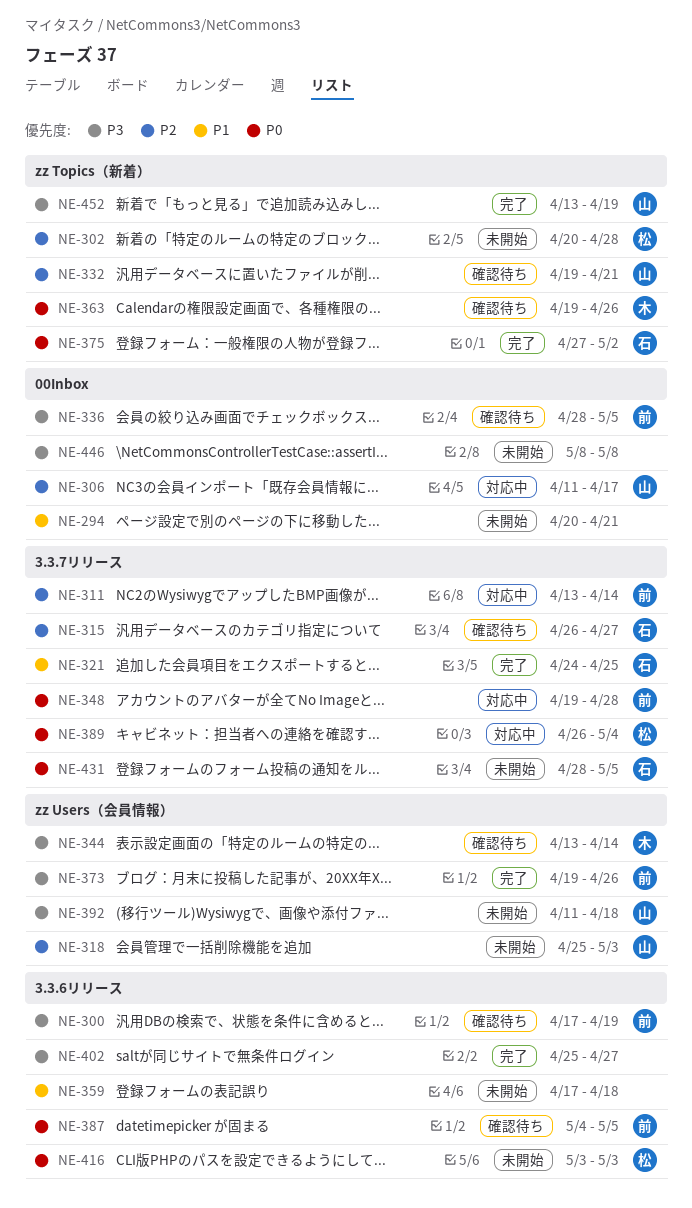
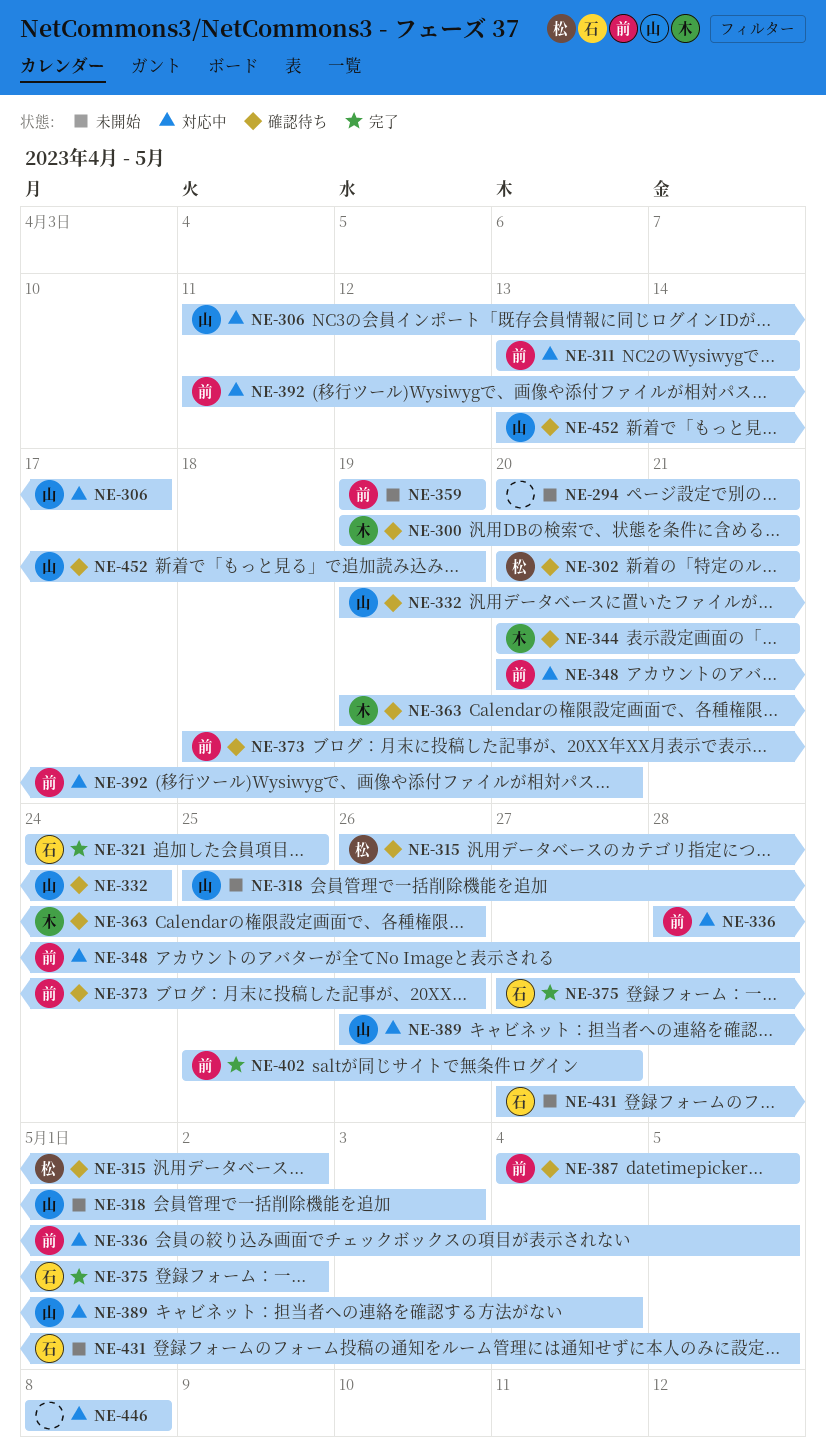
NE-300, owner: 前 -> 木
NE-300, start: Apr 17 -> Apr 19
NE-300, due: Apr 19 -> Apr 21
NE-302, status: 未開始 -> 確認待ち
NE-302, due: Apr 28 -> Apr 21
NE-315, owner: 石 -> 松
NE-315, due: Apr 27 -> May 2
NE-332, due: Apr 21 -> Apr 24
NE-336, status: 確認待ち -> 対応中
NE-344, start: Apr 13 -> Apr 20
NE-344, due: Apr 14 -> Apr 21
NE-348, start: Apr 19 -> Apr 20
NE-359, owner: none -> 前
NE-359, start: Apr 17 -> Apr 19
NE-359, due: Apr 18 -> Apr 19
NE-373, status: 完了 -> 確認待ち
NE-373, start: Apr 19 -> Apr 18
NE-389, owner: 松 -> 山
NE-392, status: 未開始 -> 対応中
NE-392, owner: 山 -> 前
NE-392, due: Apr 18 -> Apr 20
NE-402, owner: none -> 前
NE-416: present -> none
NE-431, start: Apr 28 -> Apr 27
NE-446, status: 未開始 -> 対応中
NE-452, status: 完了 -> 確認待ち

